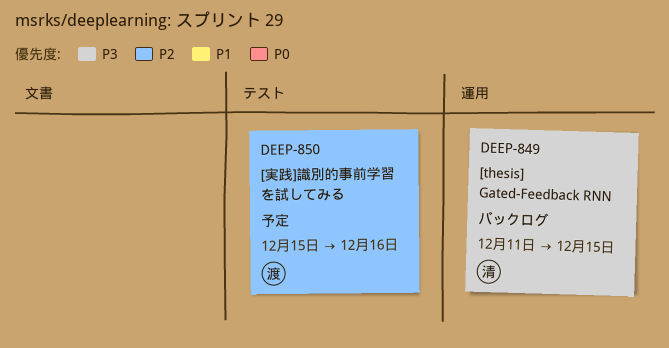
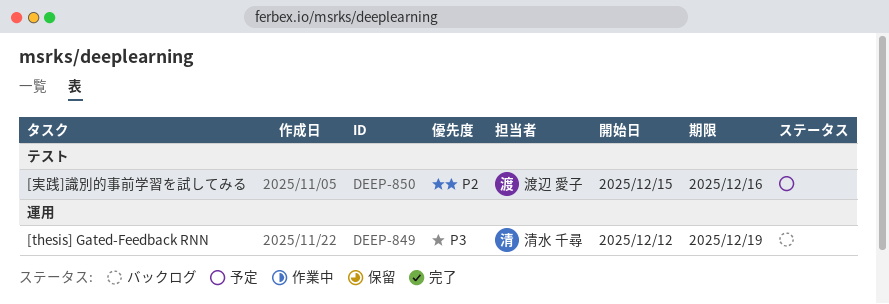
DEEP-849, start: Dec 11 -> Dec 12
DEEP-849, due: Dec 15 -> Dec 19

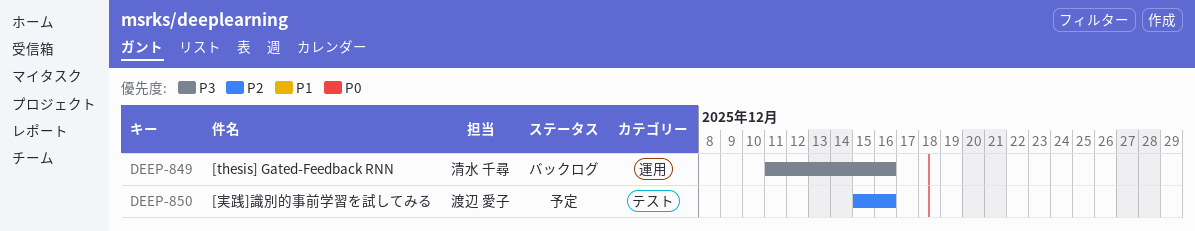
DEEP-849, start: Dec 12 -> Dec 11
DEEP-849, due: Dec 19 -> Dec 16

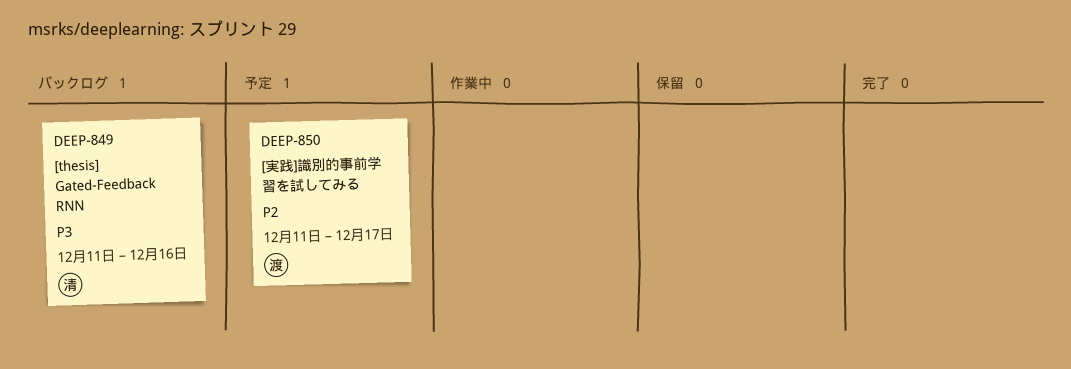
DEEP-850, start: Dec 15 -> Dec 11
DEEP-850, due: Dec 16 -> Dec 17

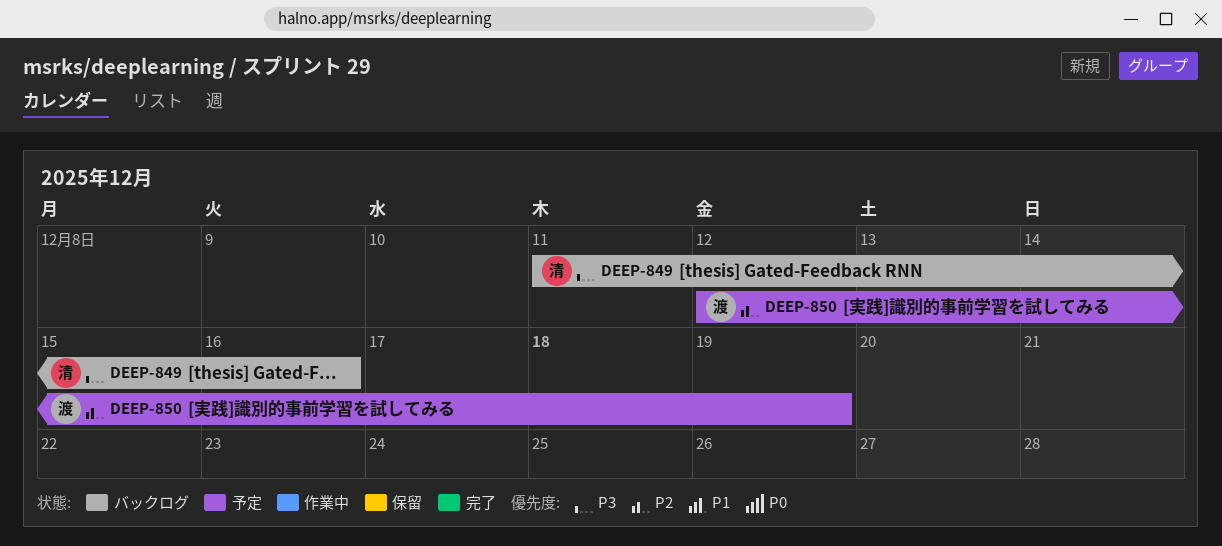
DEEP-850, start: Dec 11 -> Dec 12
DEEP-850, due: Dec 17 -> Dec 19

